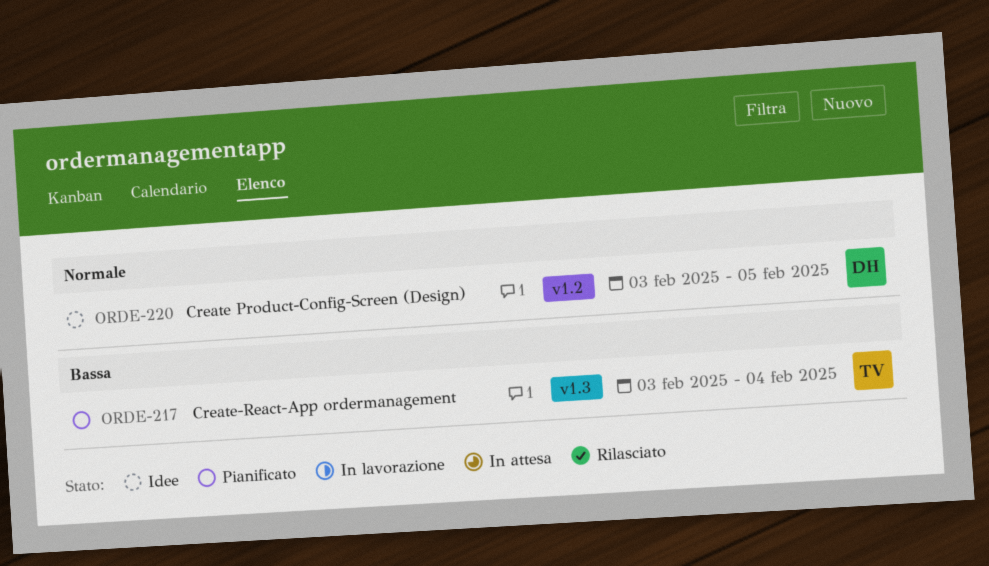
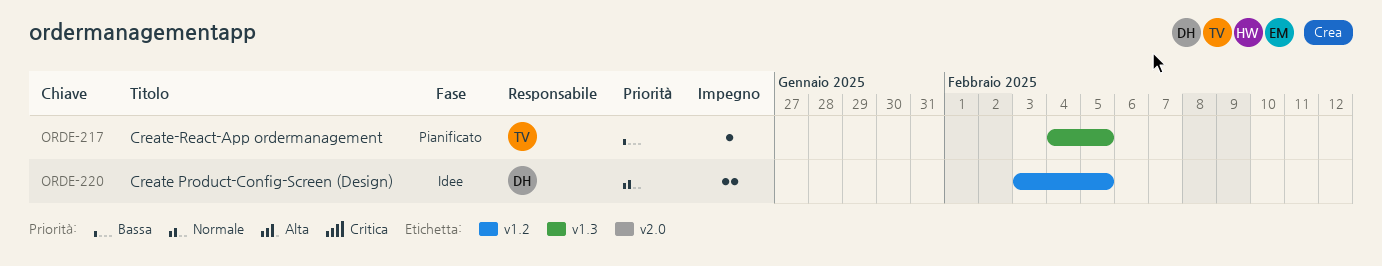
ORDE-217, start: Feb 3 -> Feb 4
ORDE-217, due: Feb 4 -> Feb 5

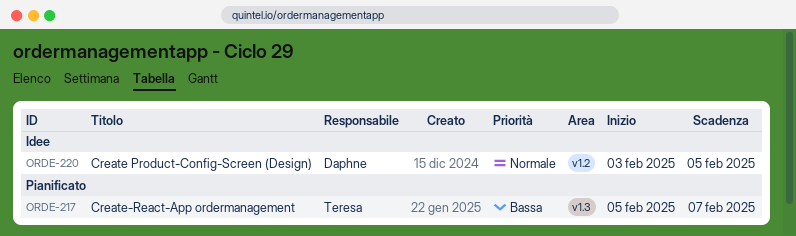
ORDE-217, start: Feb 4 -> Feb 5
ORDE-217, due: Feb 5 -> Feb 7

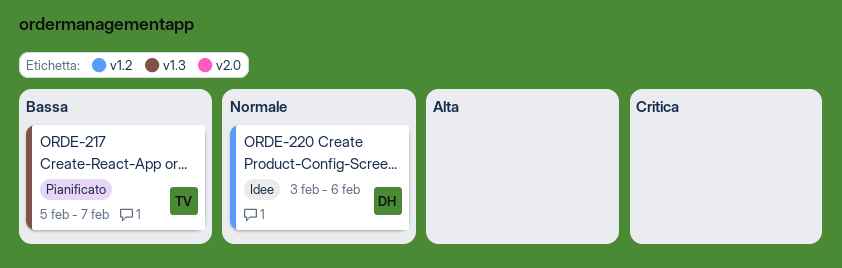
ORDE-220, due: Feb 5 -> Feb 6

